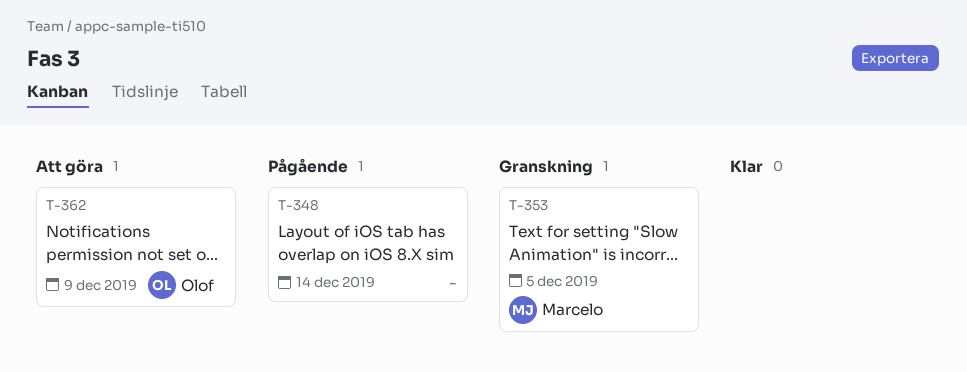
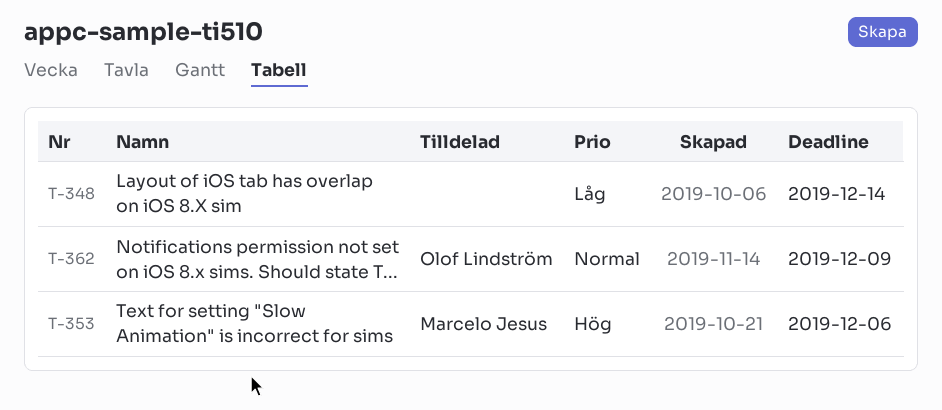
T-353, due: Dec 5 -> Dec 6

